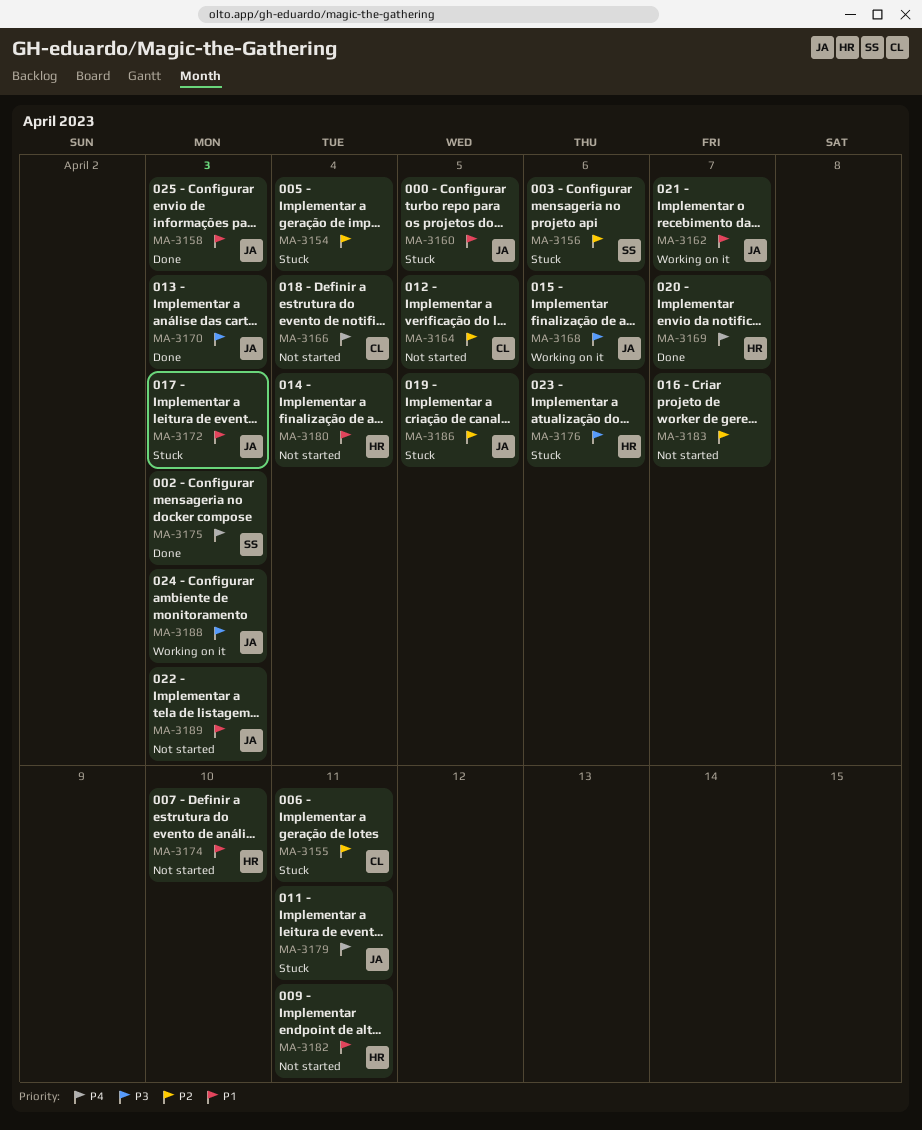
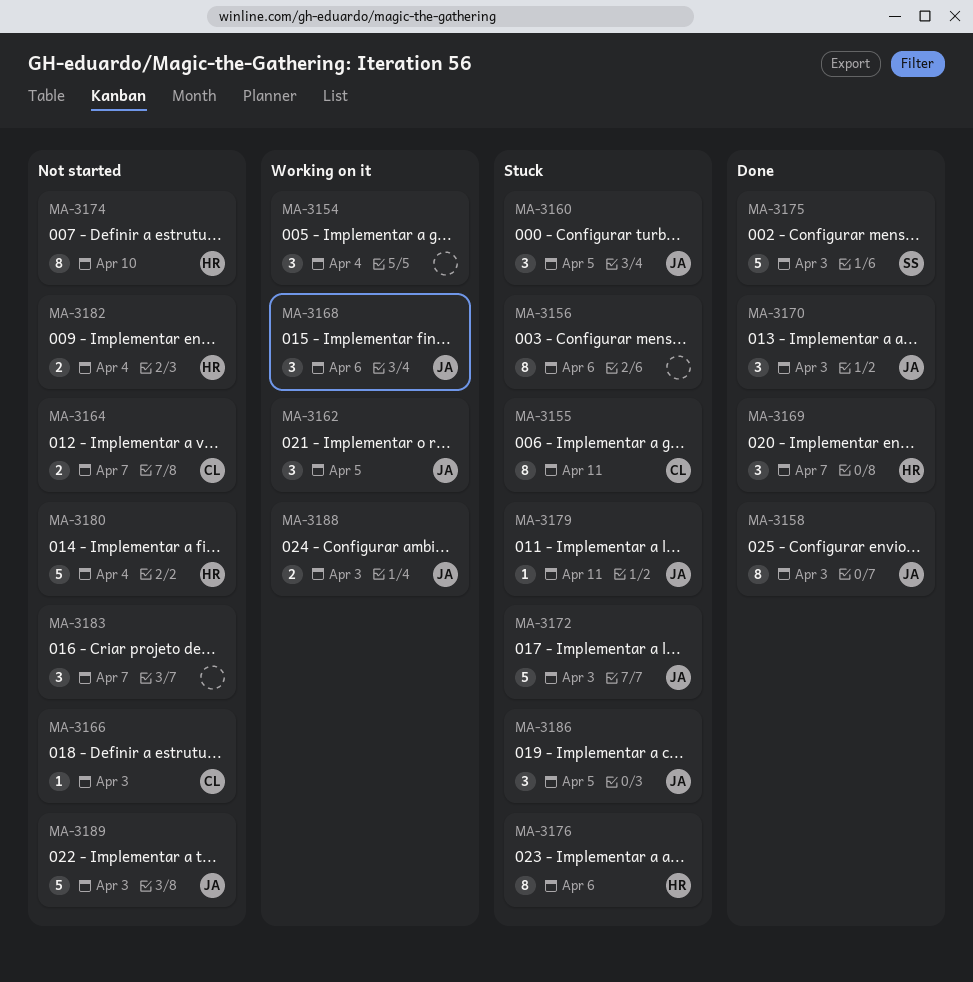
MA-3154, status: Stuck -> Working on it
MA-3156, owner: SS -> none
MA-3162, due: Apr 7 -> Apr 5
MA-3164, due: Apr 5 -> Apr 7
MA-3166, due: Apr 4 -> Apr 3
MA-3182, due: Apr 11 -> Apr 4

